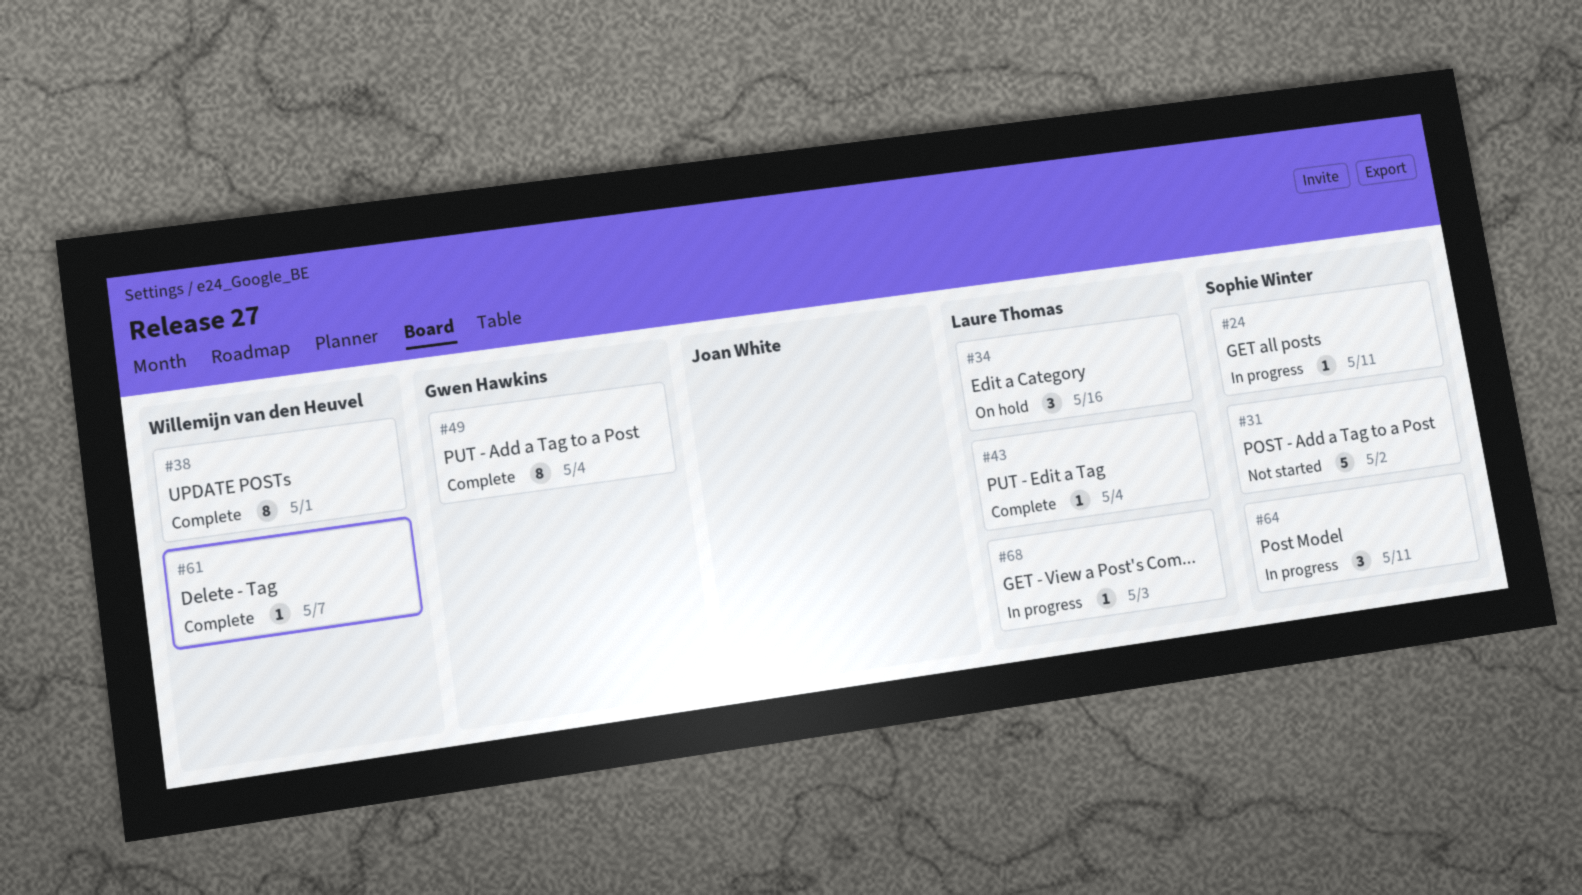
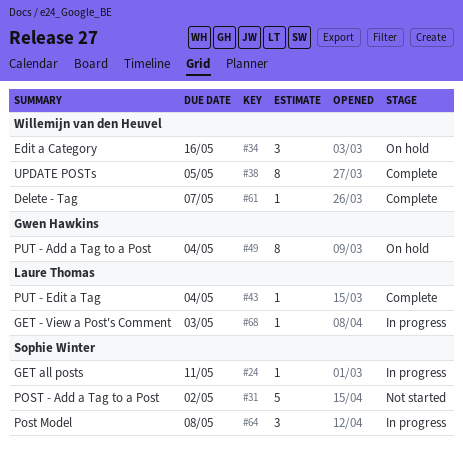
#34, owner: Laure Thomas -> Willemijn van den Heuvel
#38, due: May 1 -> May 5
#49, status: Complete -> On hold
#64, due: May 11 -> May 8

